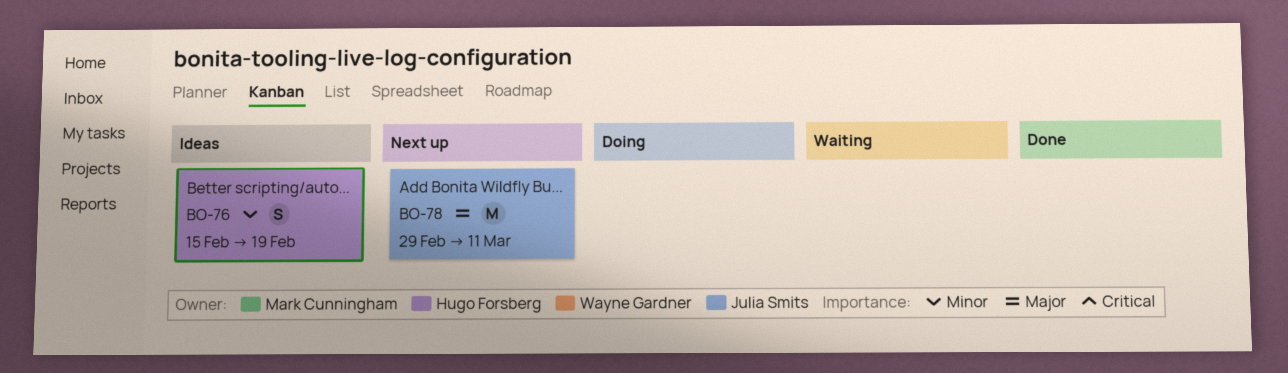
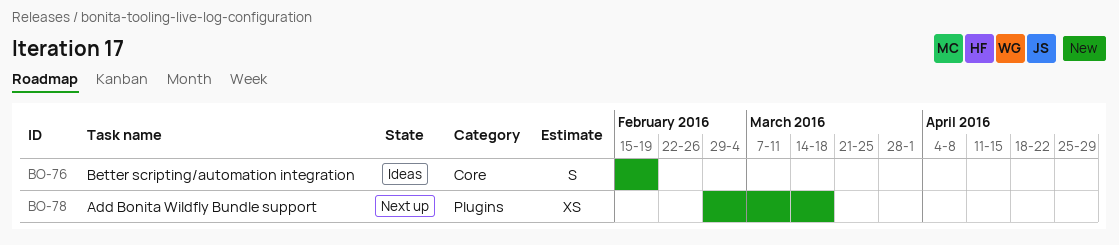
BO-78, estimate: M -> XS
BO-78, due: Mar 11 -> Mar 18

